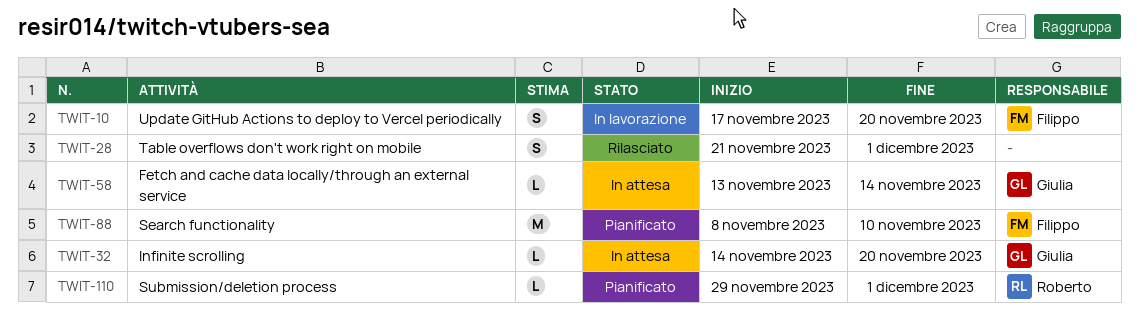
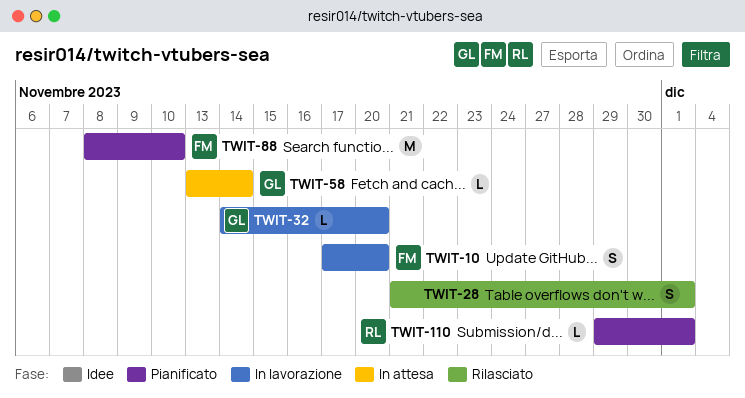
TWIT-32, status: In attesa -> In lavorazione

